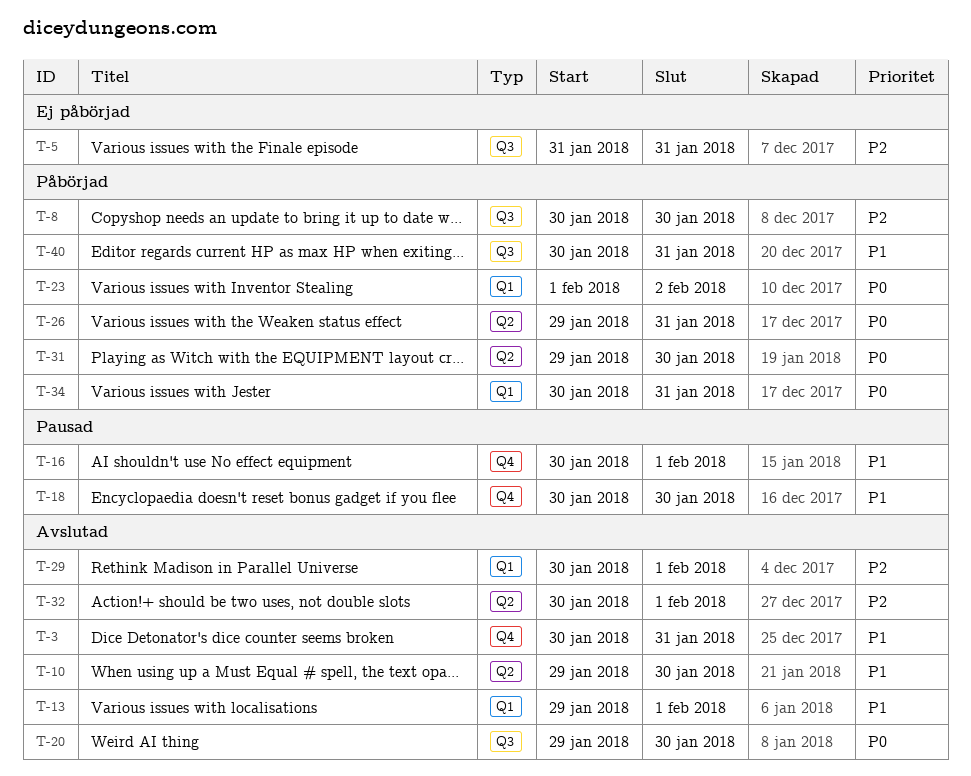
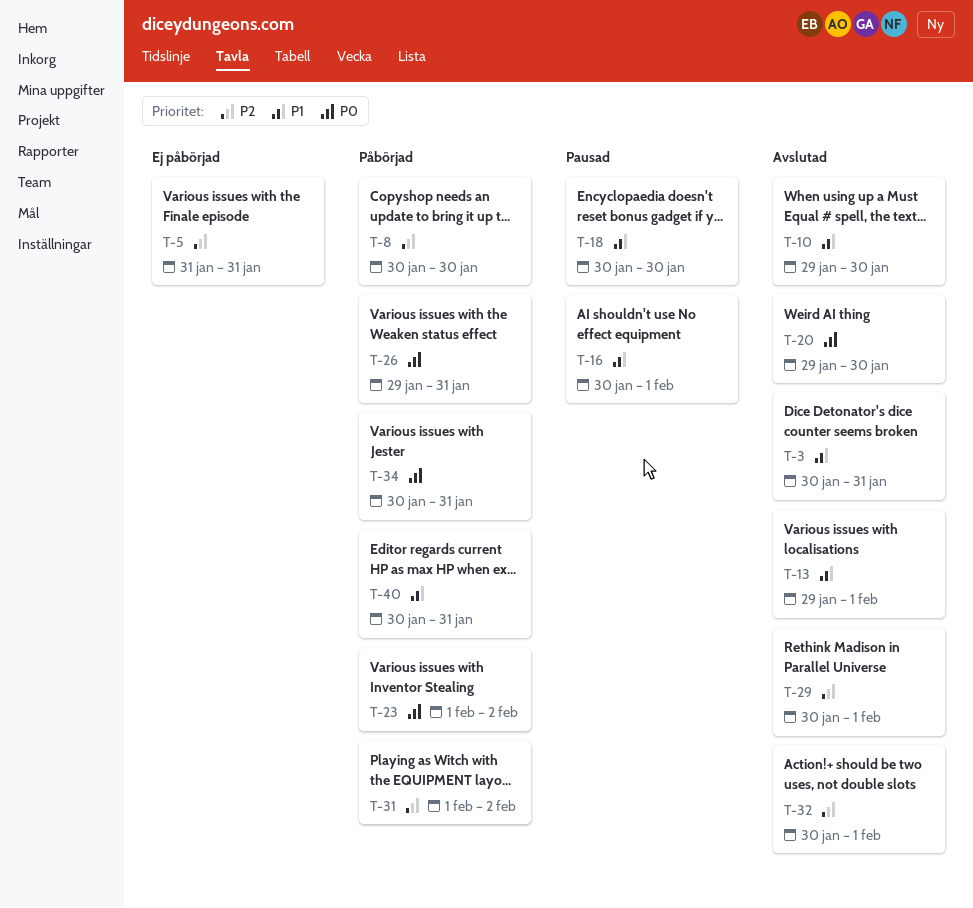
T-31, priority: P0 -> P2
T-31, start: Jan 29 -> Feb 1
T-31, due: Jan 30 -> Feb 2

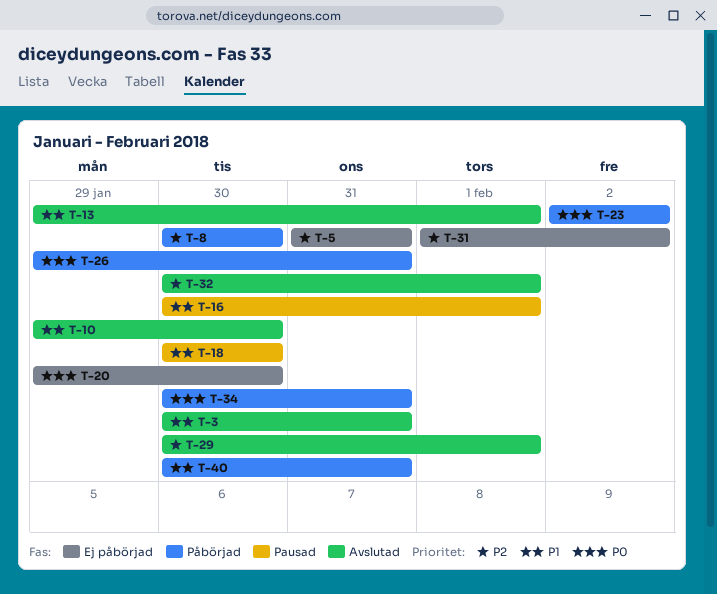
T-20, status: Avslutad -> Ej påbörjad
T-23, start: Feb 1 -> Feb 2
T-31, status: Påbörjad -> Ej påbörjad

